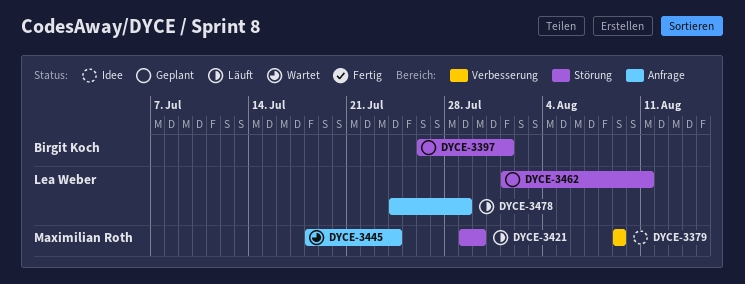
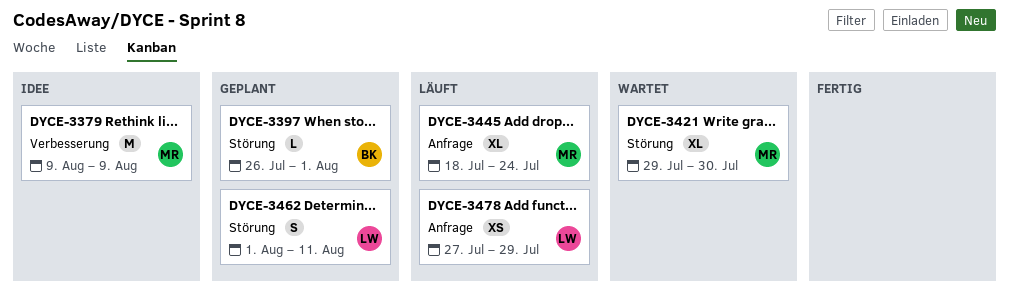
DYCE-3421, status: Läuft -> Wartet
DYCE-3445, status: Wartet -> Läuft
DYCE-3478, start: Jul 24 -> Jul 27

